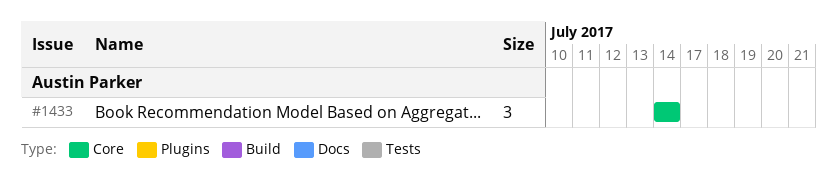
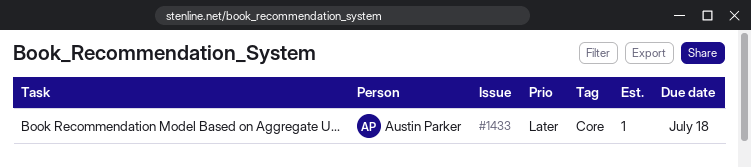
#1433, estimate: 3 -> 1
#1433, due: Jul 14 -> Jul 18

